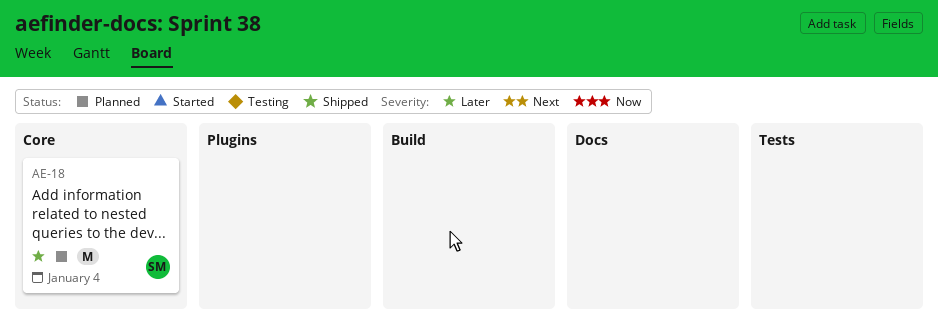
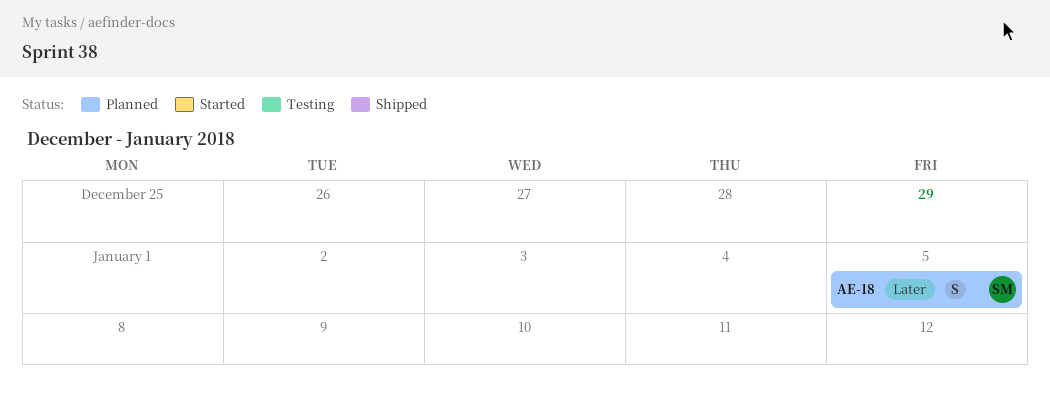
AE-18, estimate: M -> S
AE-18, due: Jan 4 -> Jan 5

